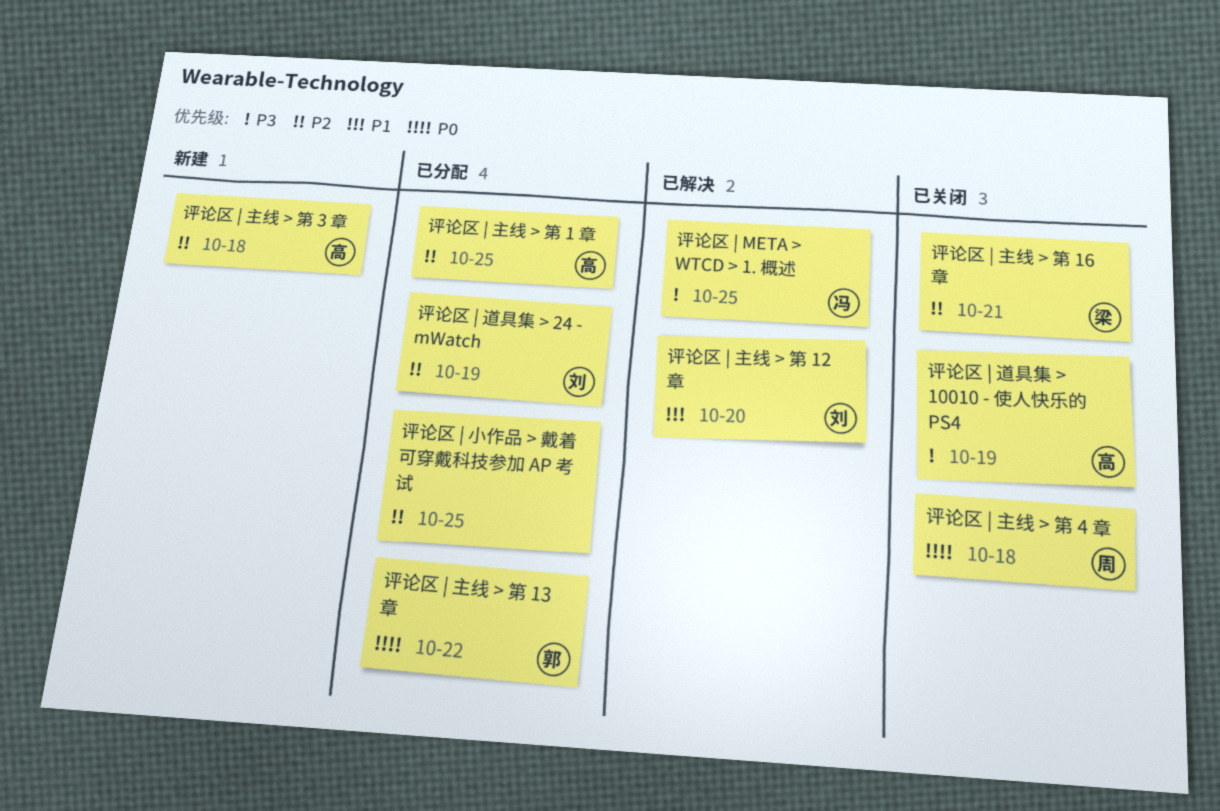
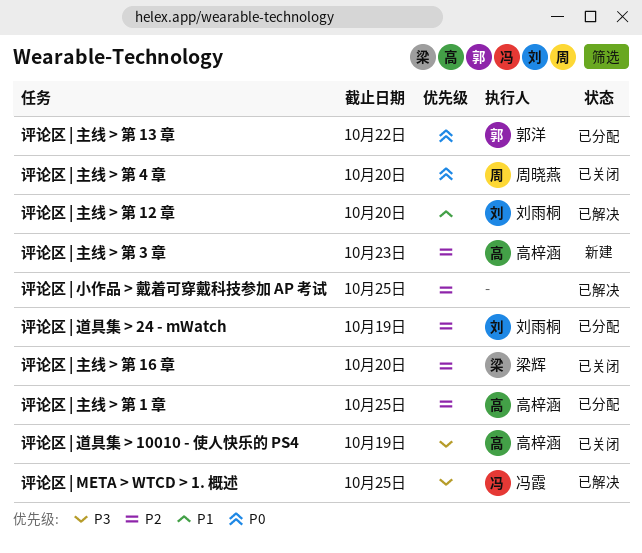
评论区 | 主线 > 第 16 章, due: Oct 21 -> Oct 20
评论区 | 主线 > 第 3 章, due: Oct 18 -> Oct 23
评论区 | 主线 > 第 4 章, due: Oct 18 -> Oct 20
评论区 | 小作品 > 戴着可穿戴科技参加 AP 考试, status: 已分配 -> 已解决

